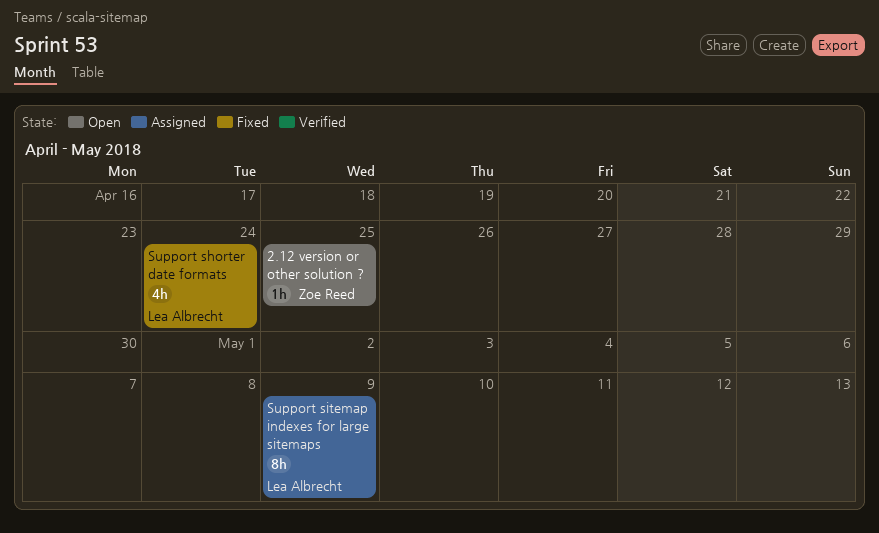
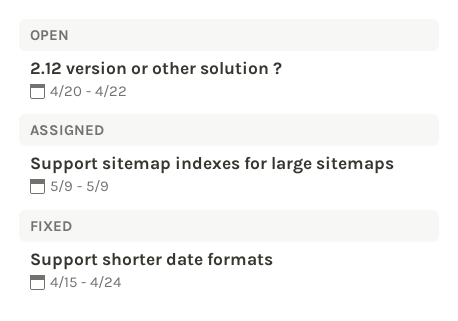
2.12 version or other solution ?, due: Apr 25 -> Apr 22

